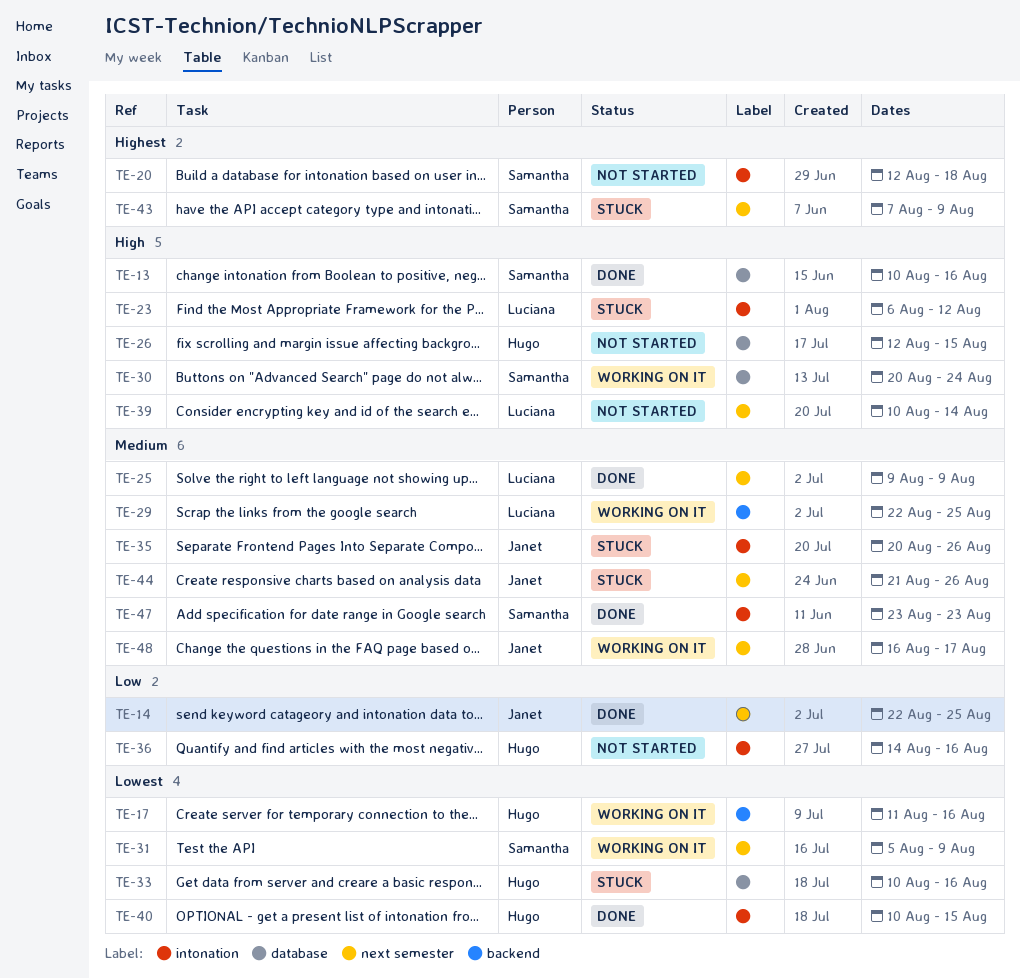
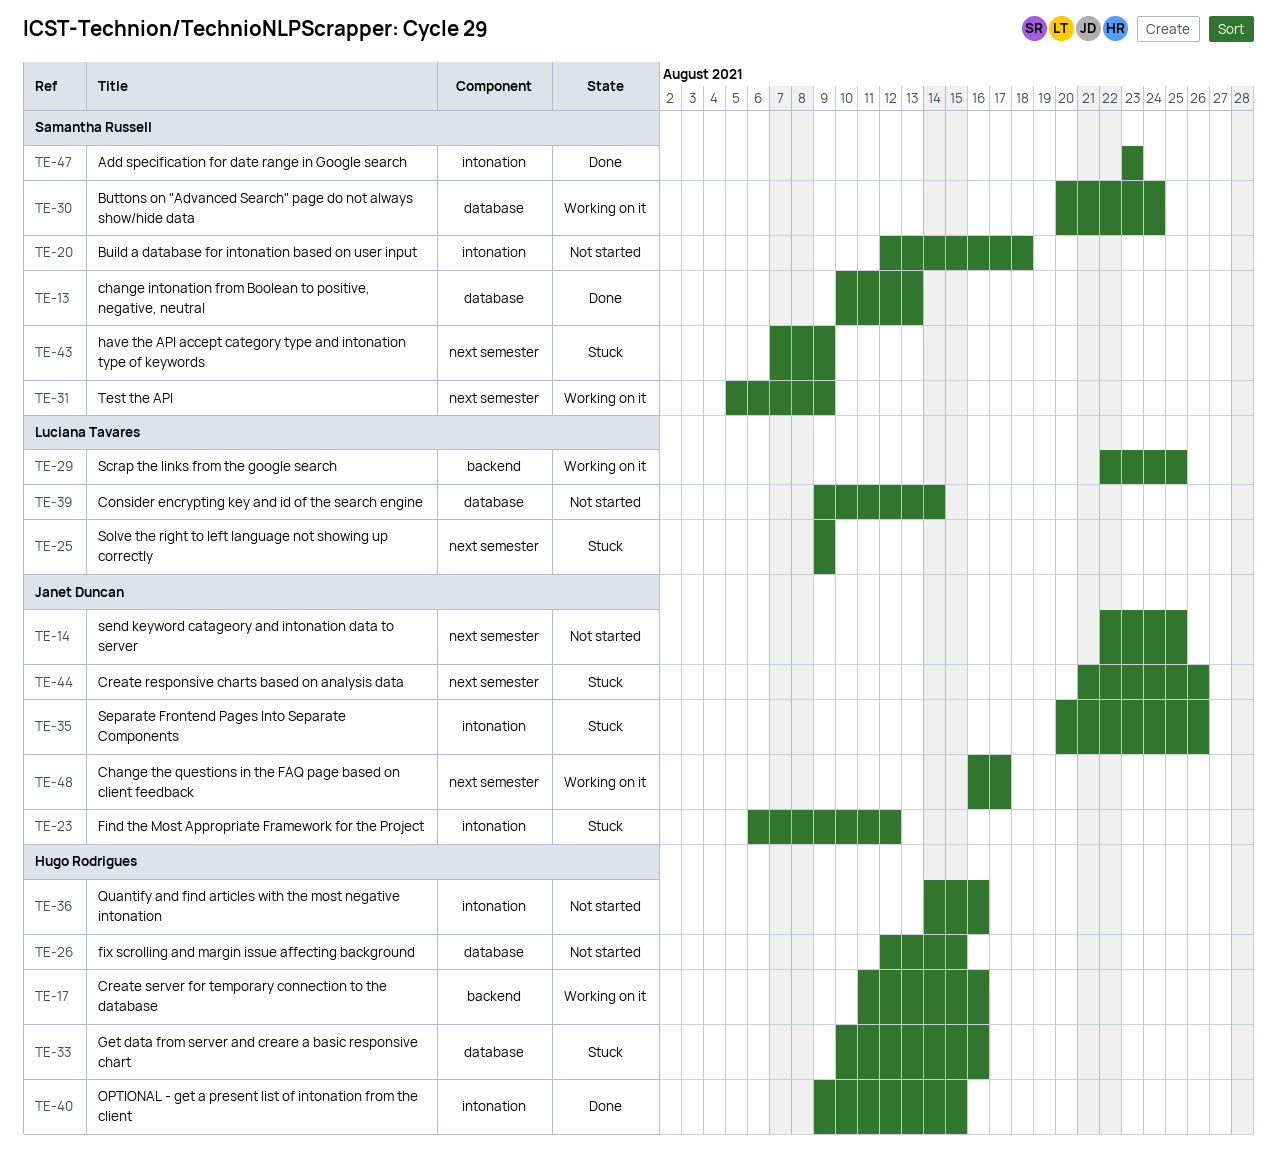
TE-13, due: Aug 16 -> Aug 13
TE-14, status: Done -> Not started
TE-23, owner: Luciana Tavares -> Janet Duncan
TE-25, status: Done -> Stuck
TE-39, label: next semester -> database
TE-39, start: Aug 10 -> Aug 9
TE-40, start: Aug 10 -> Aug 9

